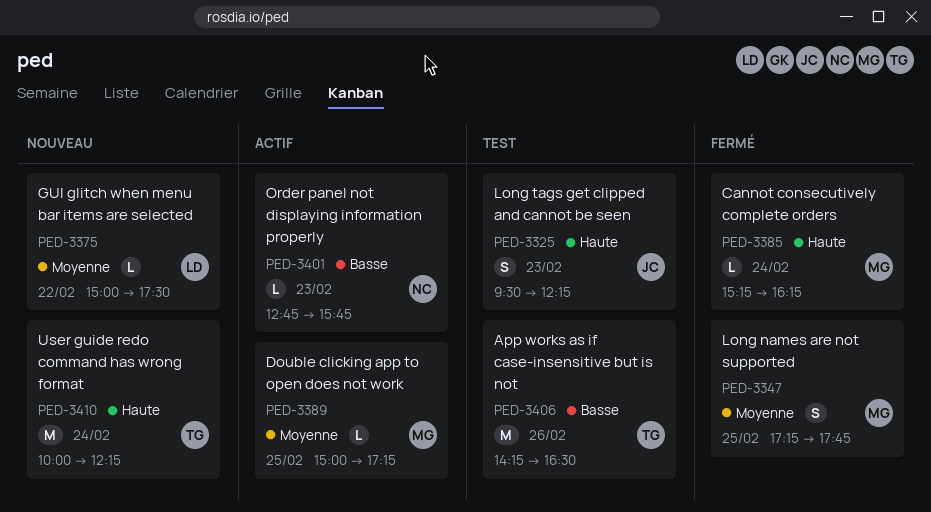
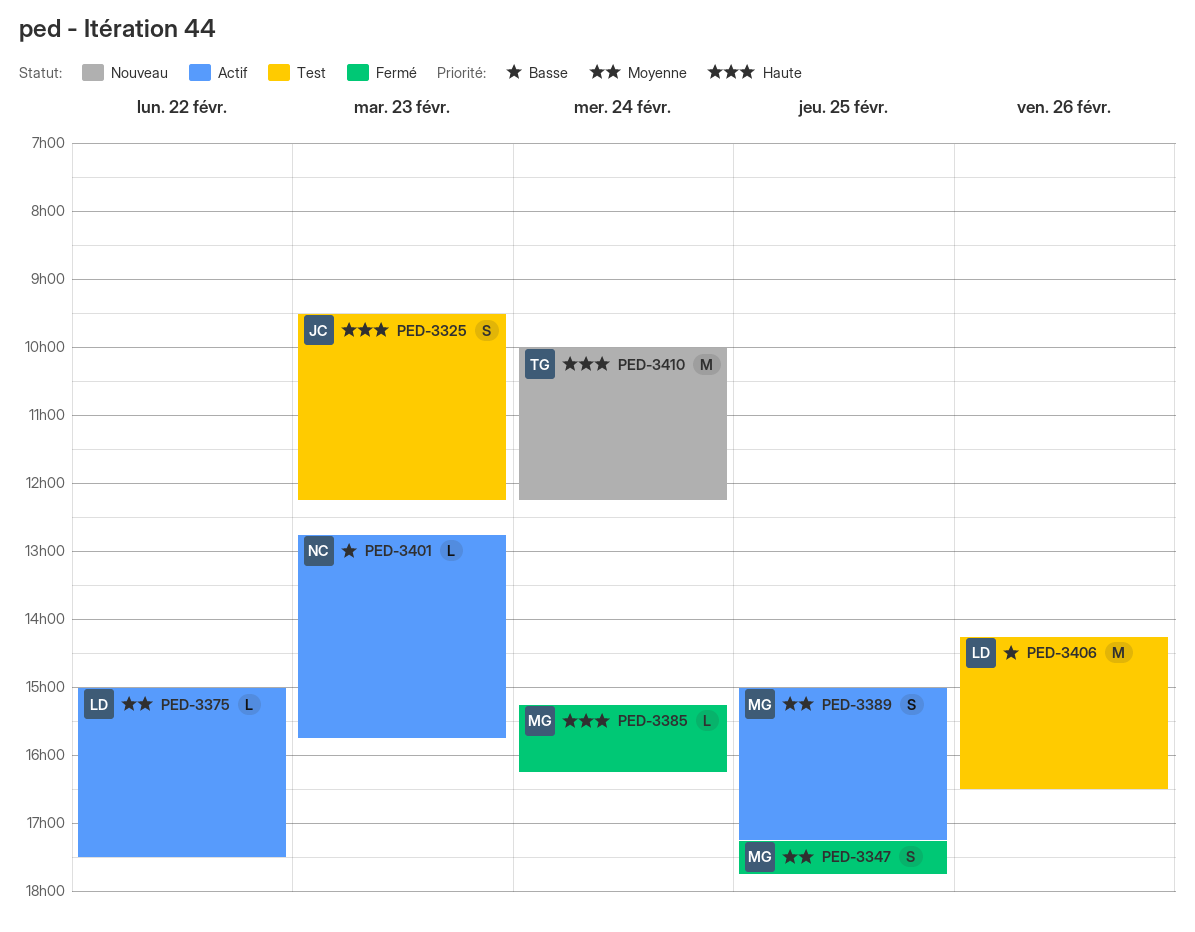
PED-3375, status: Nouveau -> Actif
PED-3389, estimate: L -> S
PED-3406, owner: TG -> LD

